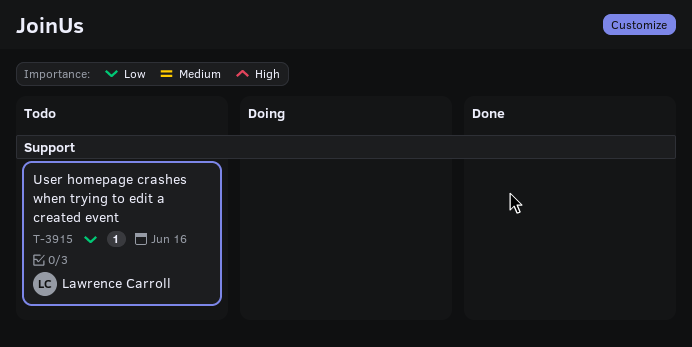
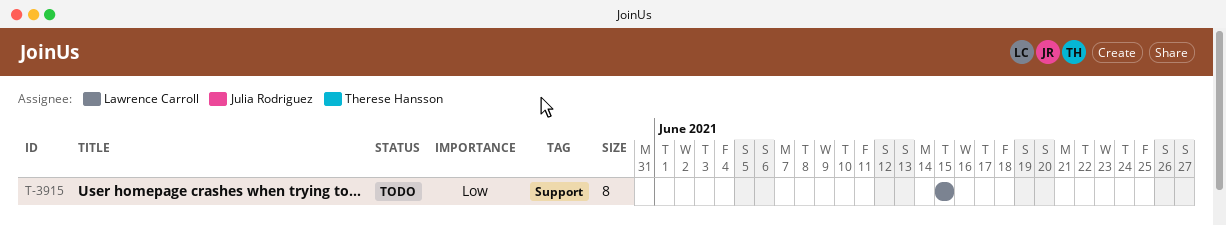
T-3915, estimate: 1 -> 8
T-3915, due: Jun 16 -> Jun 15

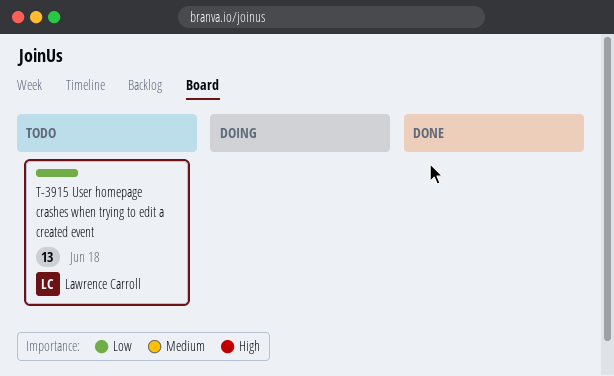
T-3915, estimate: 8 -> 13
T-3915, due: Jun 15 -> Jun 18

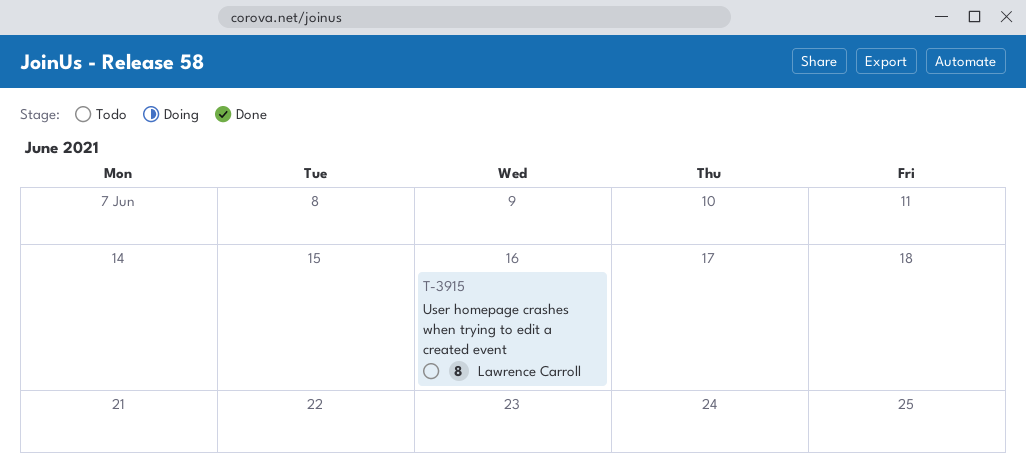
T-3915, estimate: 13 -> 8
T-3915, due: Jun 18 -> Jun 16

